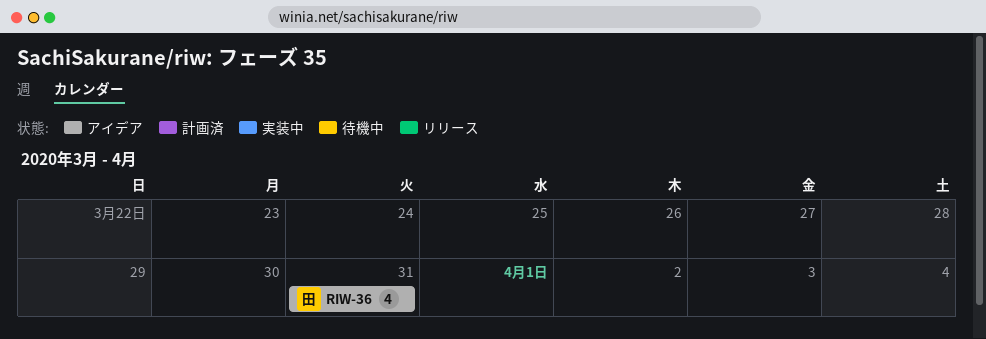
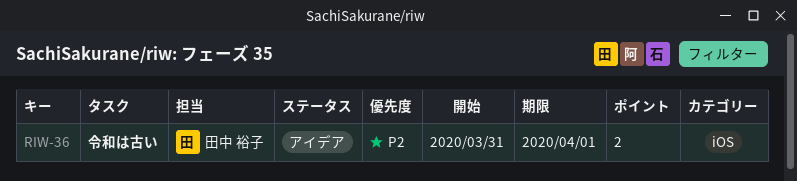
RIW-36, estimate: 4 -> 2
RIW-36, due: Mar 31 -> Apr 1

